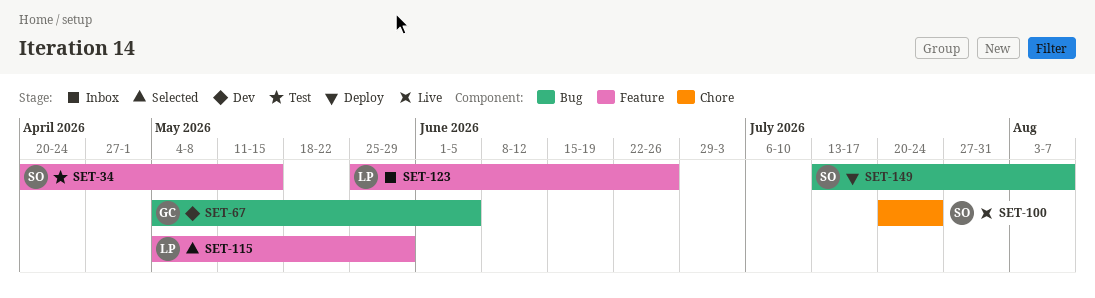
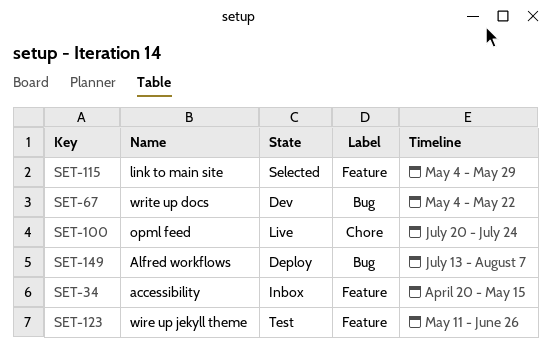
SET-34, status: Test -> Inbox
SET-67, due: Jun 5 -> May 22
SET-123, status: Inbox -> Test
SET-123, start: May 25 -> May 11

